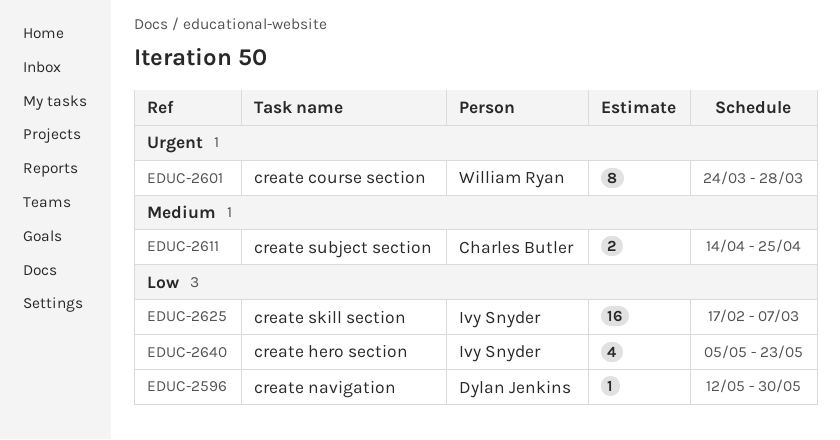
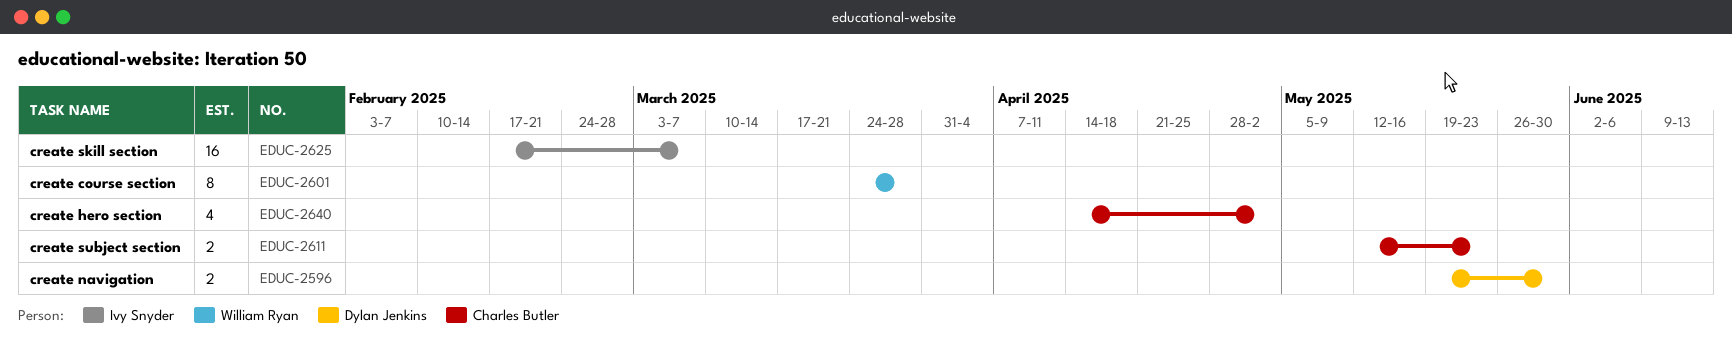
EDUC-2596, estimate: 1 -> 2
EDUC-2596, start: May 12 -> May 19
EDUC-2611, start: Apr 14 -> May 12
EDUC-2611, due: Apr 25 -> May 23
EDUC-2640, owner: Ivy Snyder -> Charles Butler
EDUC-2640, start: May 5 -> Apr 14
EDUC-2640, due: May 23 -> May 2

